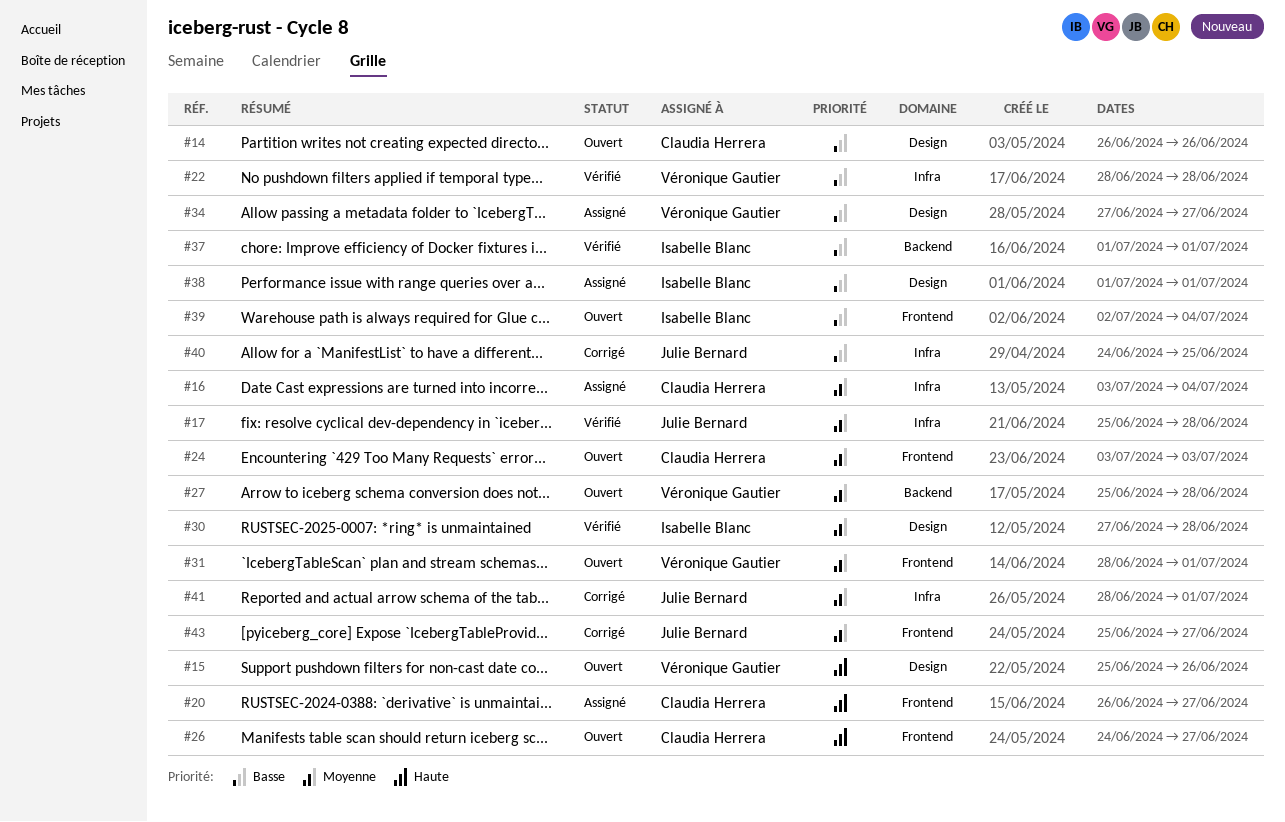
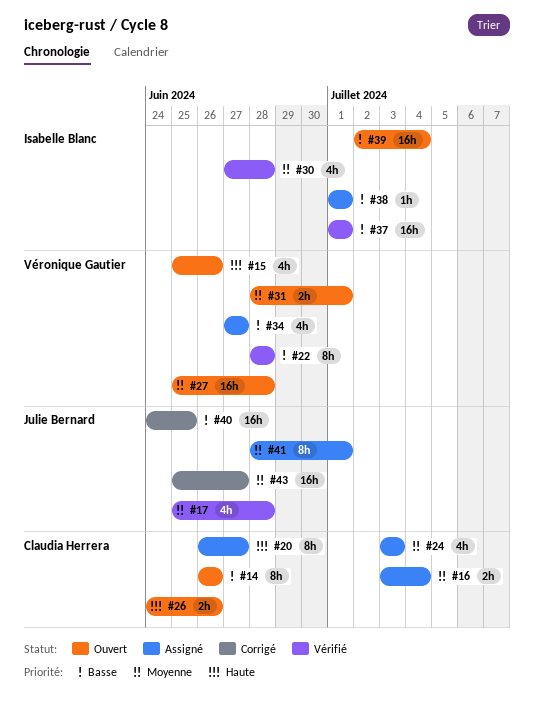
#24, status: Ouvert -> Assigné
#26, due: Jun 27 -> Jun 26
#41, status: Corrigé -> Assigné

